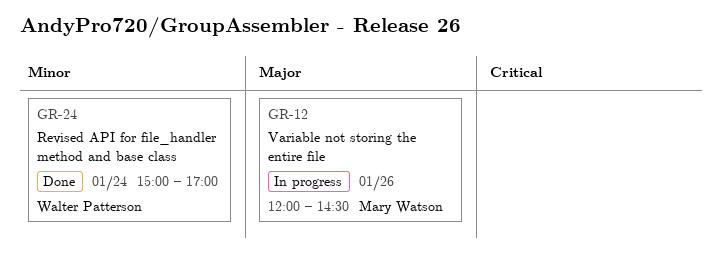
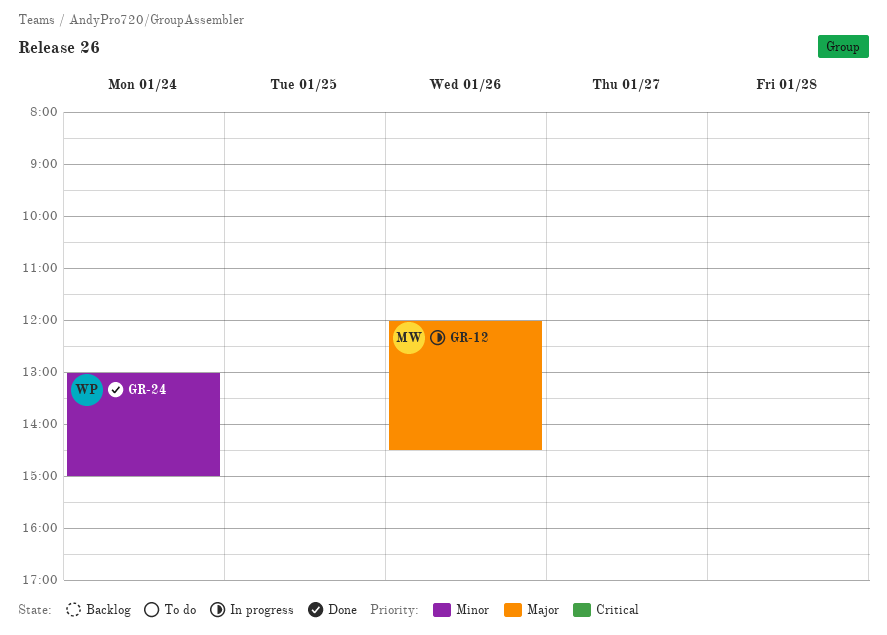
GR-24, begins: 15:00 -> 13:00
GR-24, ends: 17:00 -> 15:00

